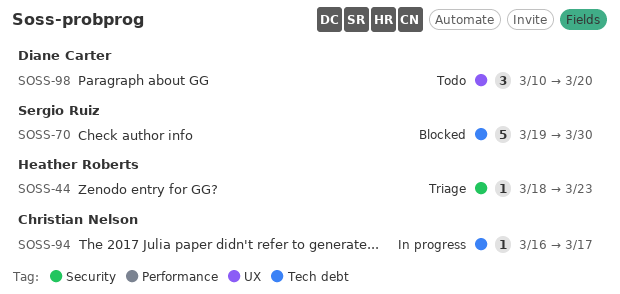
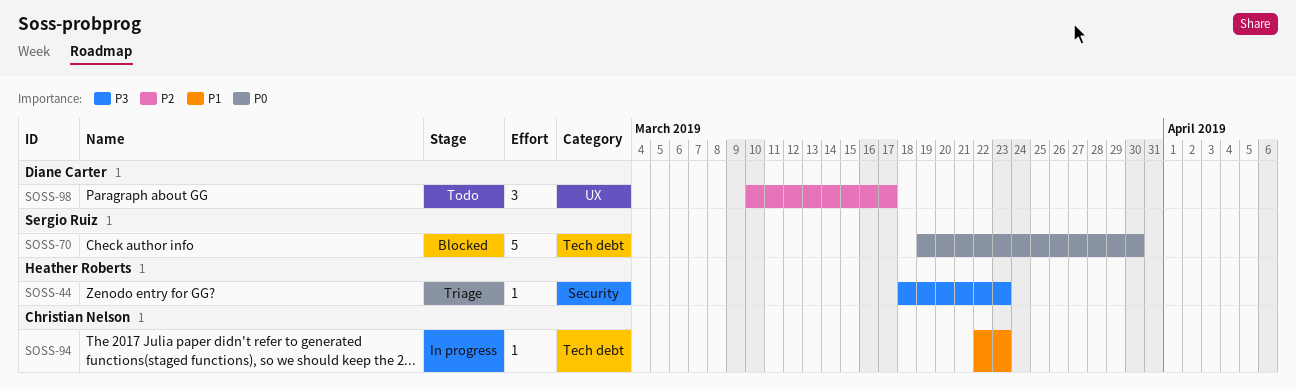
SOSS-94, start: Mar 16 -> Mar 22
SOSS-94, due: Mar 17 -> Mar 23
SOSS-98, due: Mar 20 -> Mar 17

